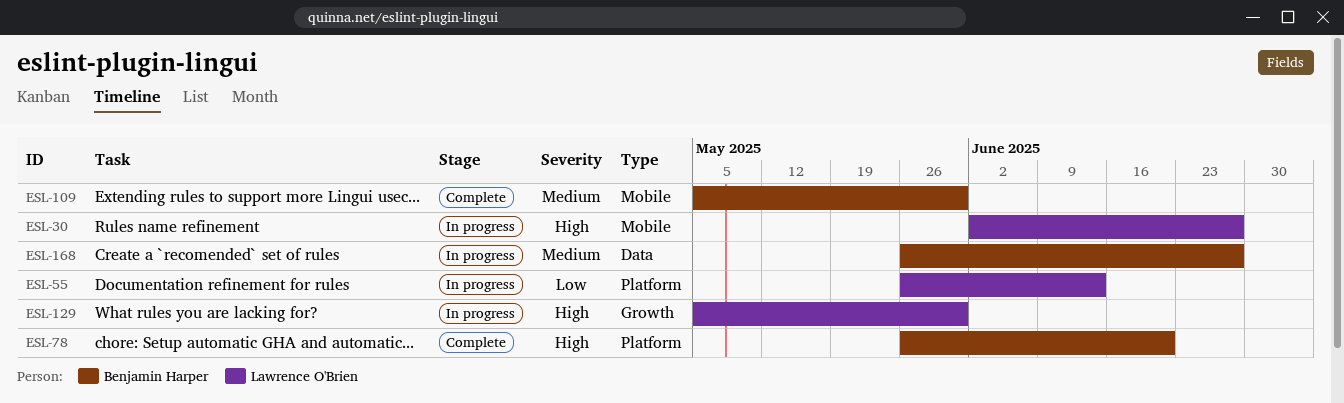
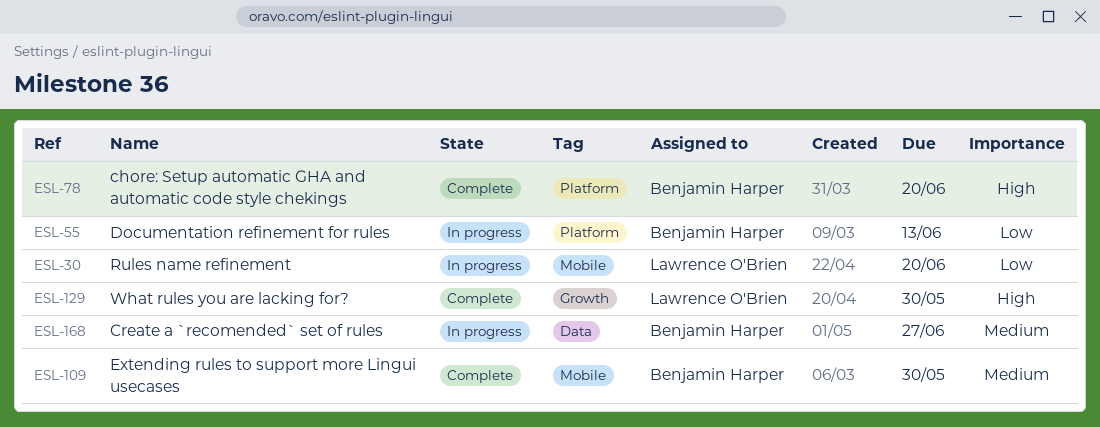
ESL-30, priority: High -> Low
ESL-30, due: Jun 27 -> Jun 20
ESL-55, owner: Lawrence O'Brien -> Benjamin Harper
ESL-129, status: In progress -> Complete

